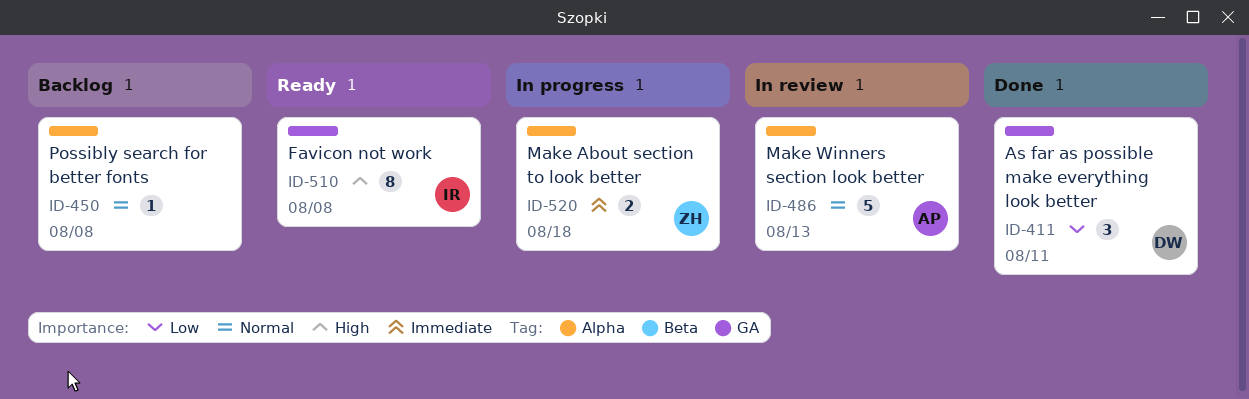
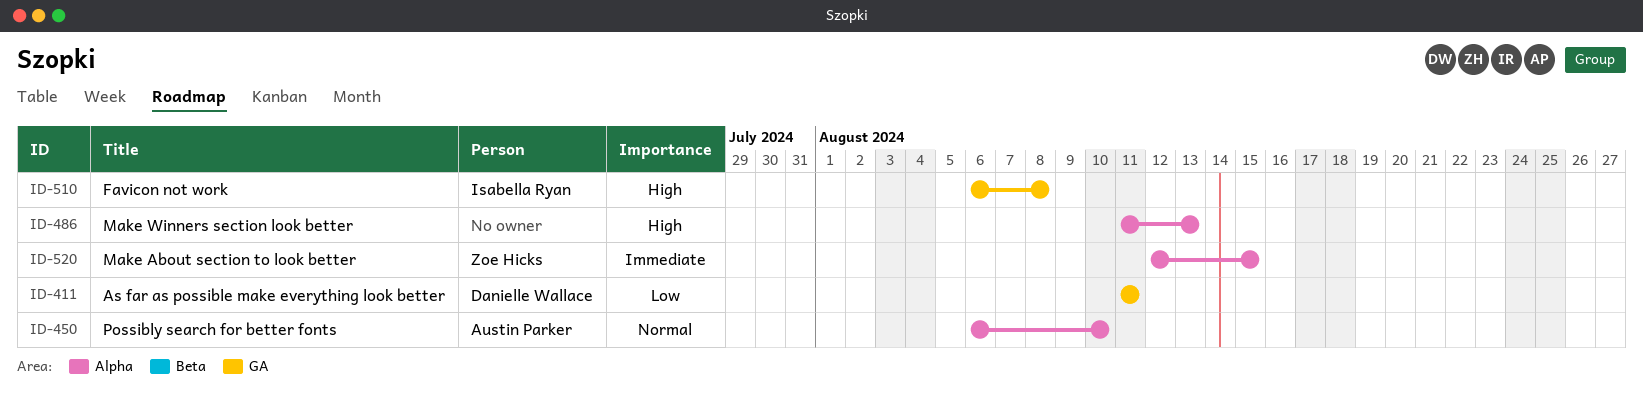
ID-450, owner: none -> Austin Parker
ID-450, due: Aug 8 -> Aug 10
ID-486, owner: Austin Parker -> none
ID-486, priority: Normal -> High
ID-520, due: Aug 18 -> Aug 15

